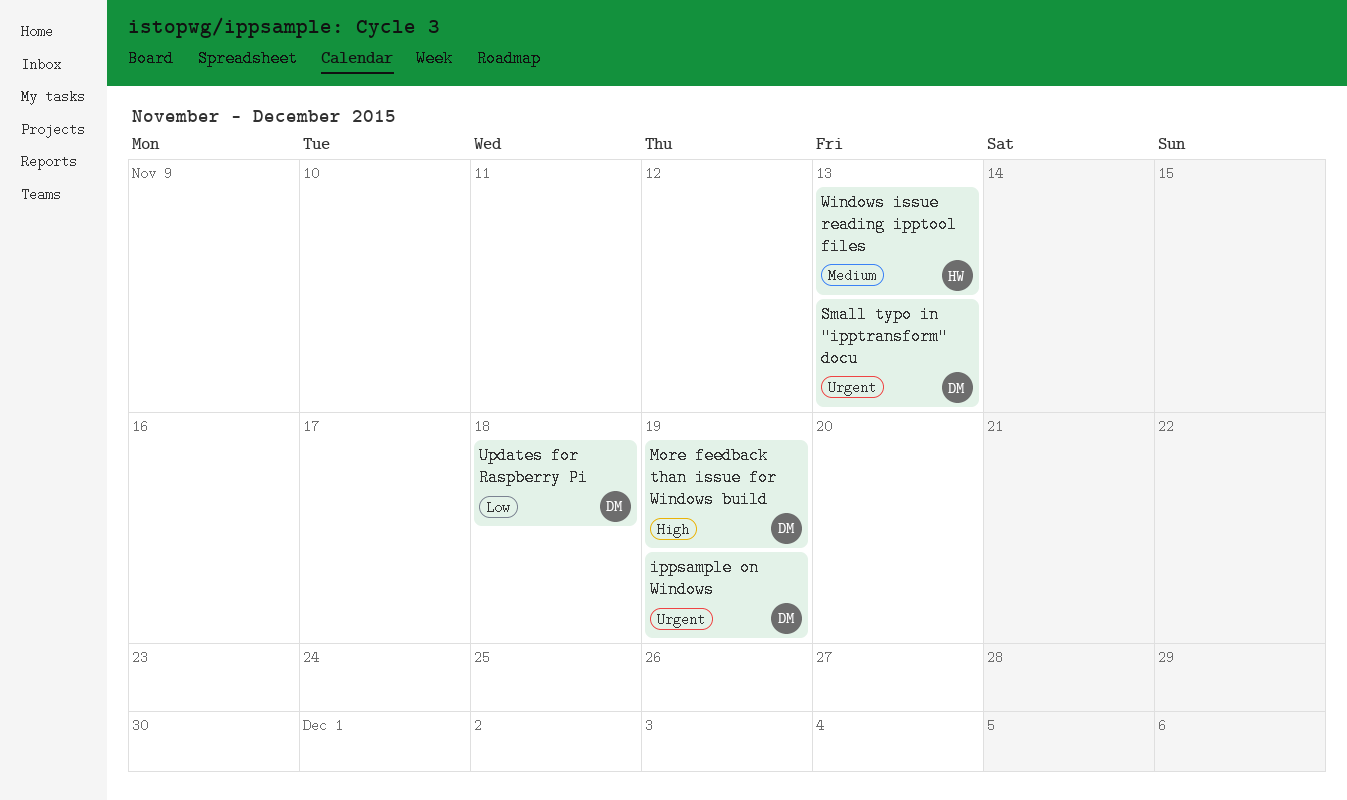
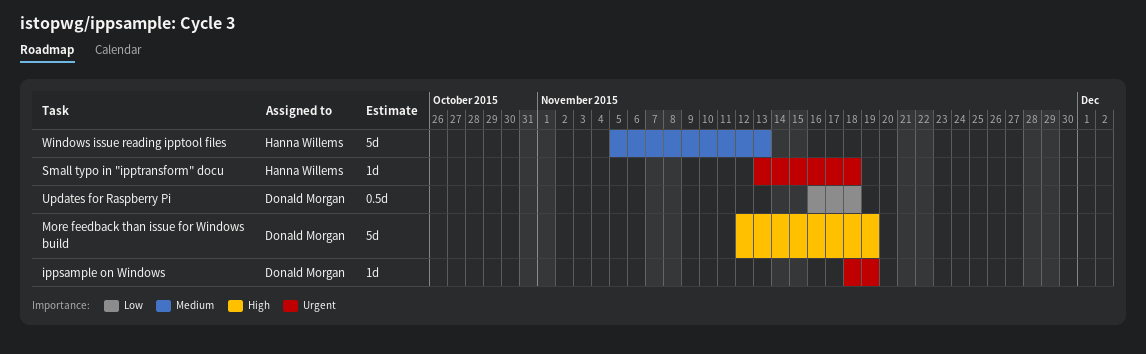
Small typo in "ipptransform" docu, owner: Donald Morgan -> Hanna Willems
Small typo in "ipptransform" docu, due: Nov 13 -> Nov 18

